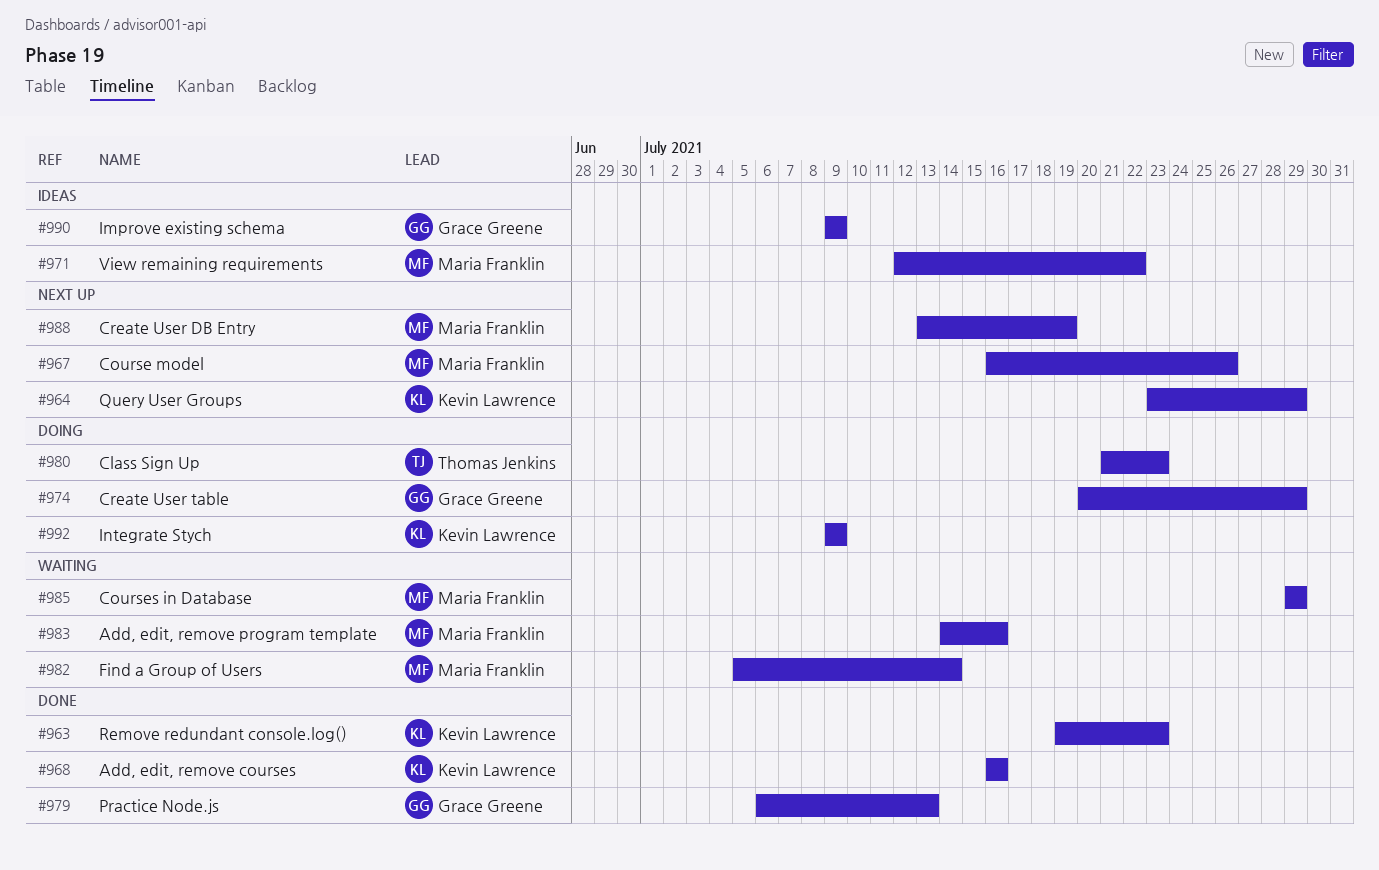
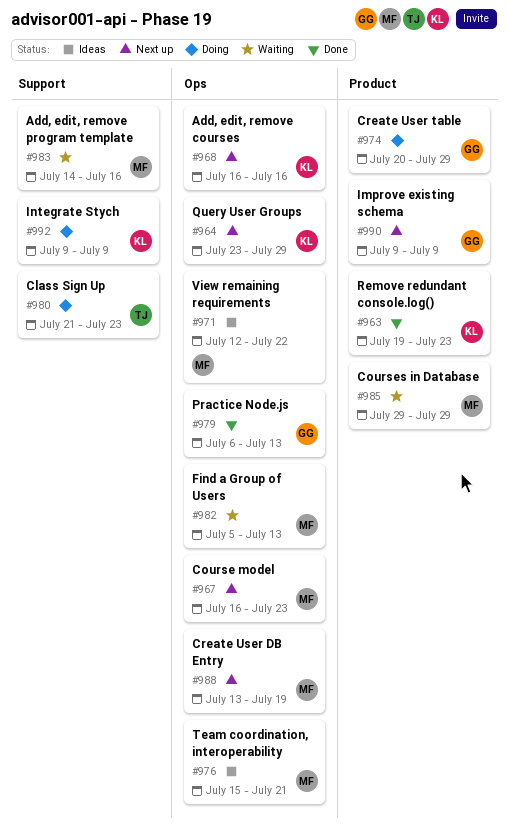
#967, due: Jul 26 -> Jul 23
#968, status: Done -> Next up
#976: none -> present
#982, due: Jul 14 -> Jul 13
#990, status: Ideas -> Next up

